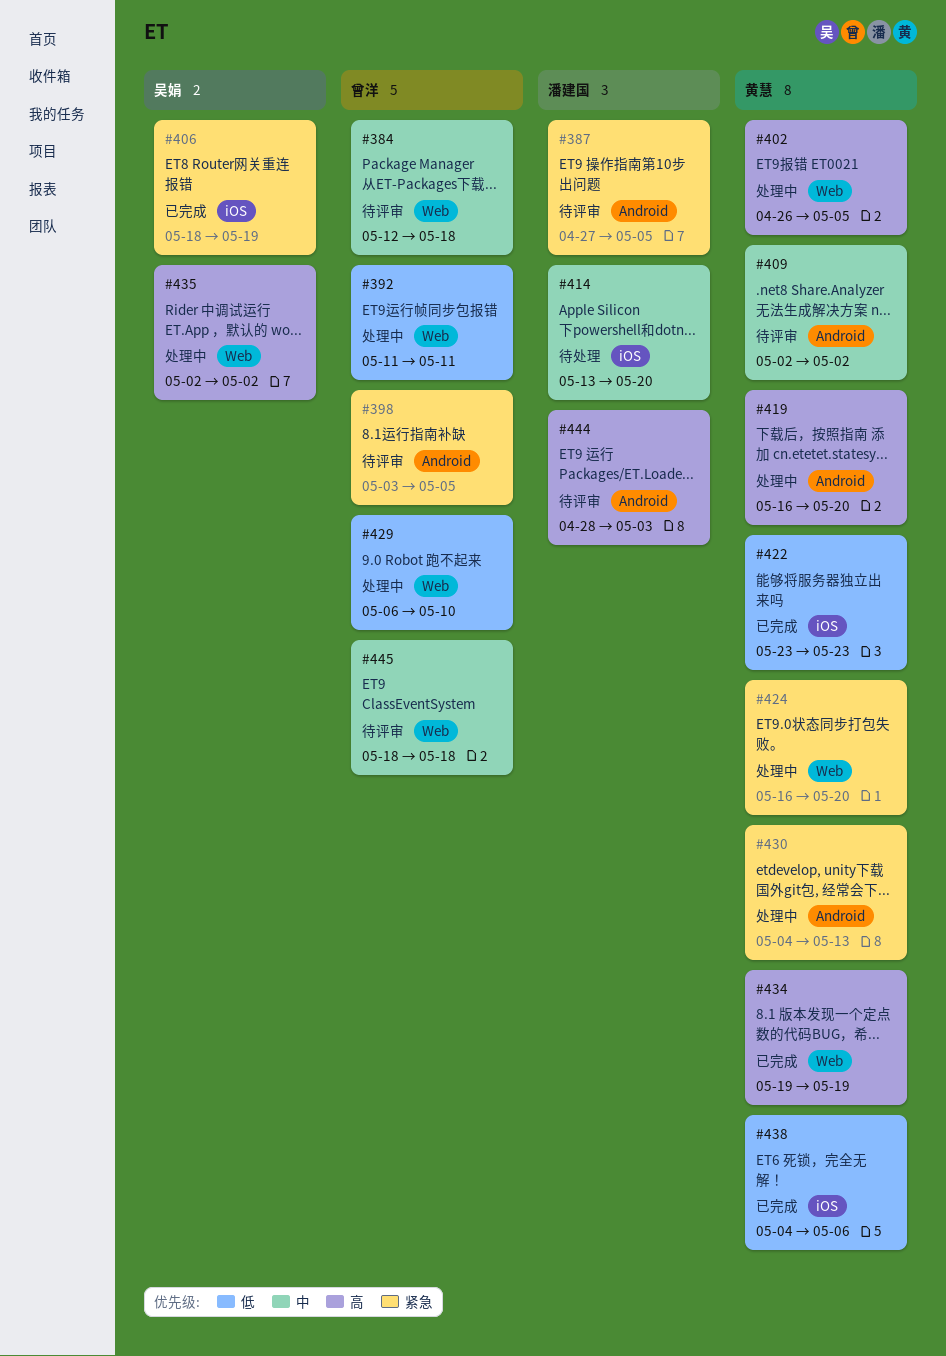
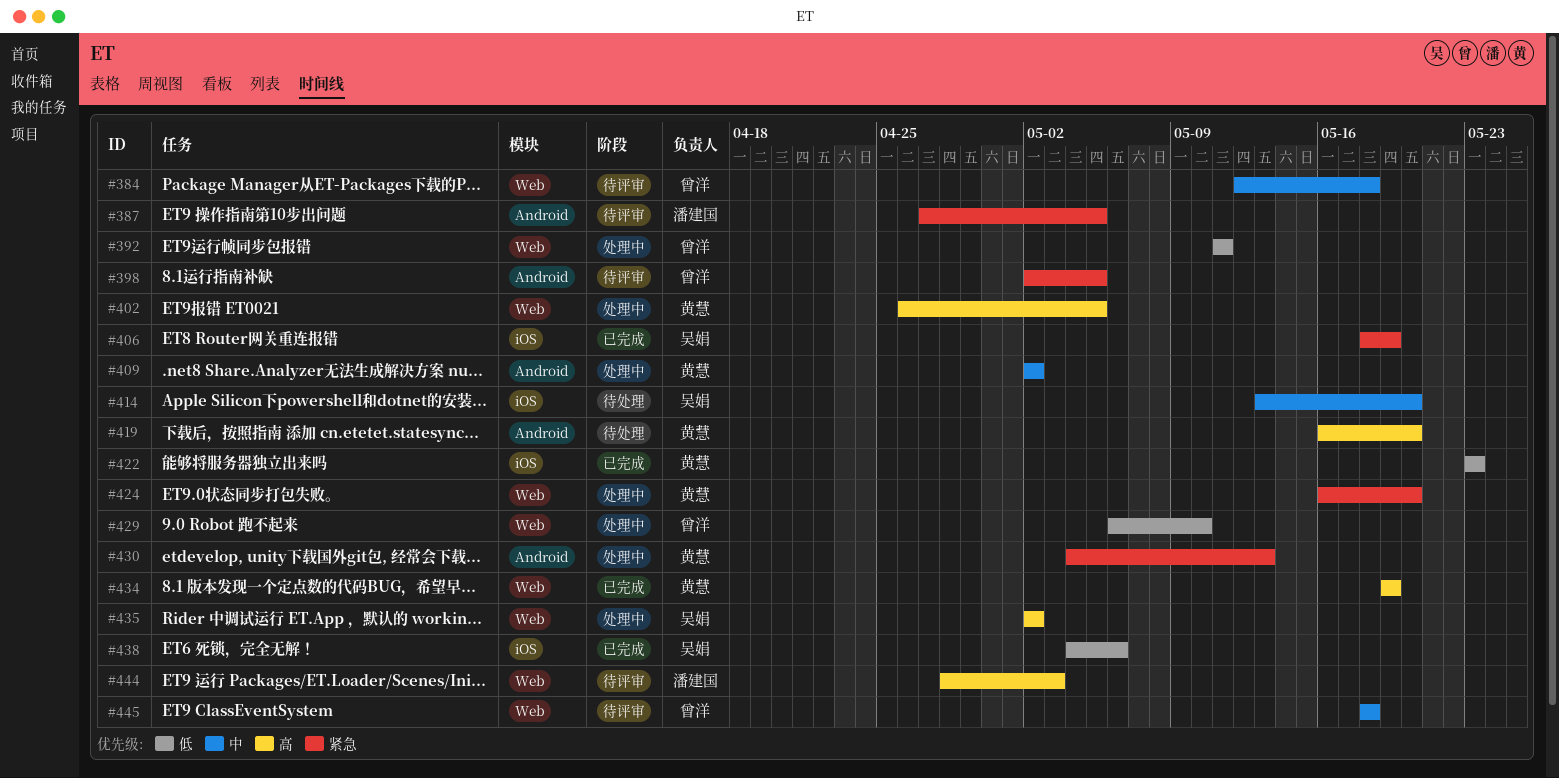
#398, start: May 3 -> May 2
#409, status: 待评审 -> 处理中
#414, owner: 潘建国 -> 吴娟
#419, status: 处理中 -> 待处理
#438, owner: 黄慧 -> 吴娟
#444, label: Android -> Web

